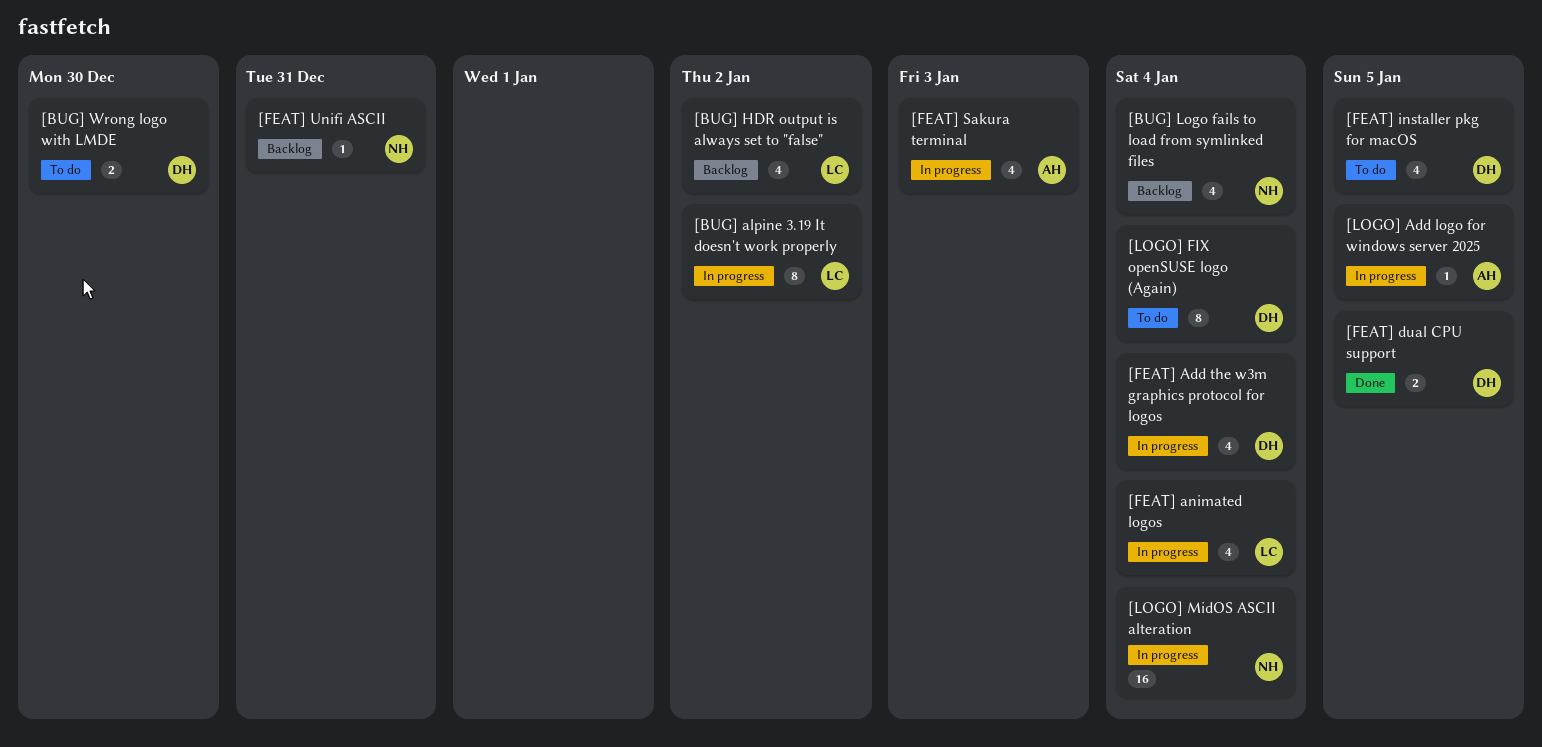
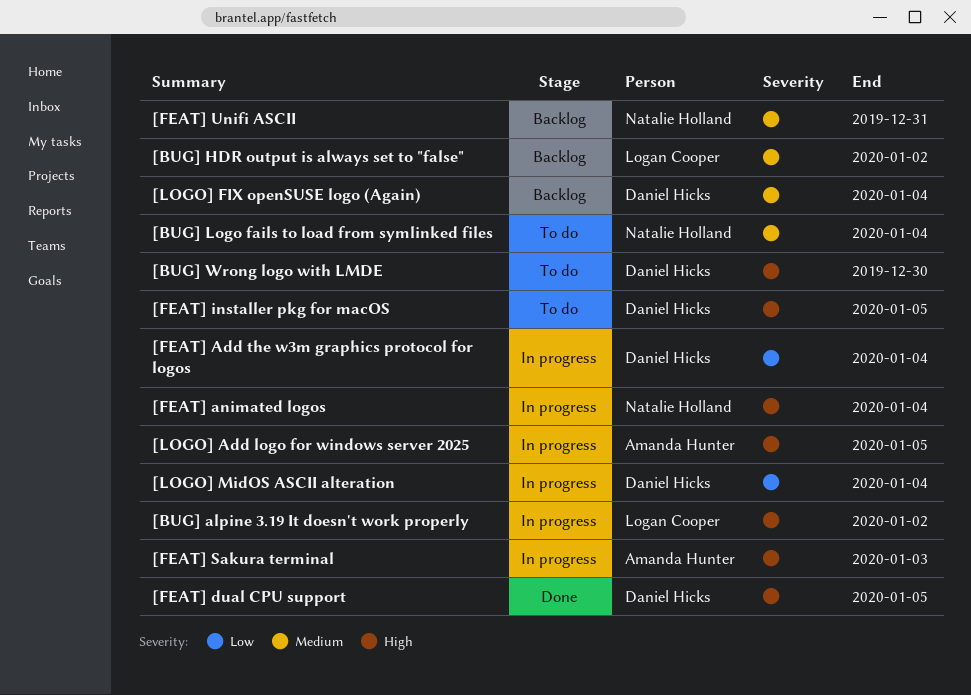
[BUG] Logo fails to load from symlinked files, status: Backlog -> To do
[FEAT] animated logos, owner: Logan Cooper -> Natalie Holland
[LOGO] FIX openSUSE logo (Again), status: To do -> Backlog
[LOGO] MidOS ASCII alteration, owner: Natalie Holland -> Daniel Hicks

